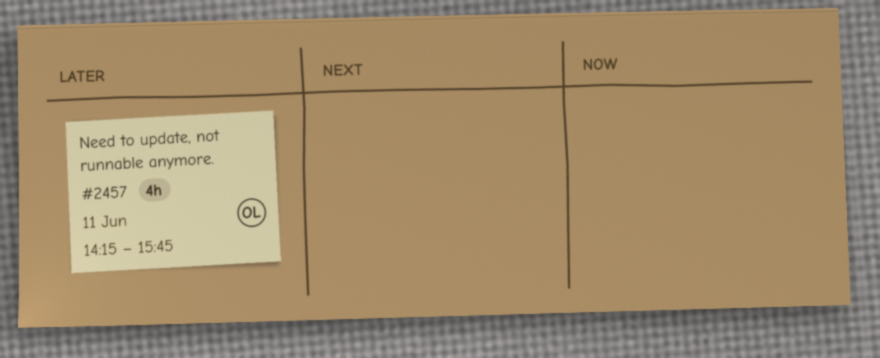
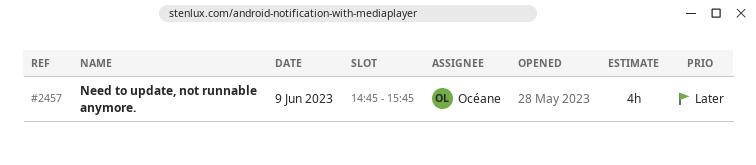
#2457, day: Jun 11 -> Jun 9
#2457, begins: 14:15 -> 14:45

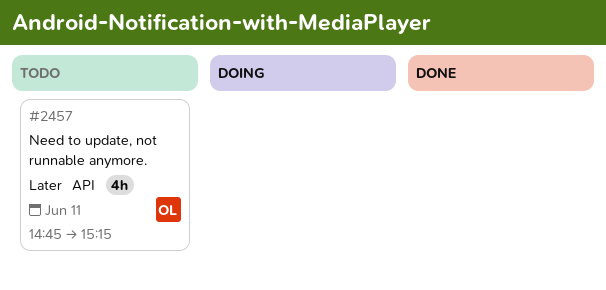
#2457, day: Jun 9 -> Jun 11
#2457, ends: 15:45 -> 15:15

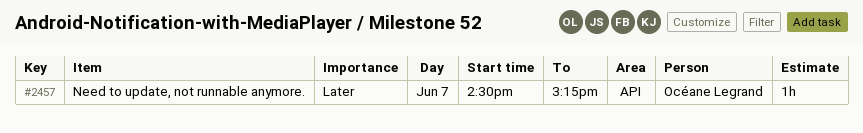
#2457, estimate: 4h -> 1h
#2457, day: Jun 11 -> Jun 7
#2457, begins: 14:45 -> 14:30

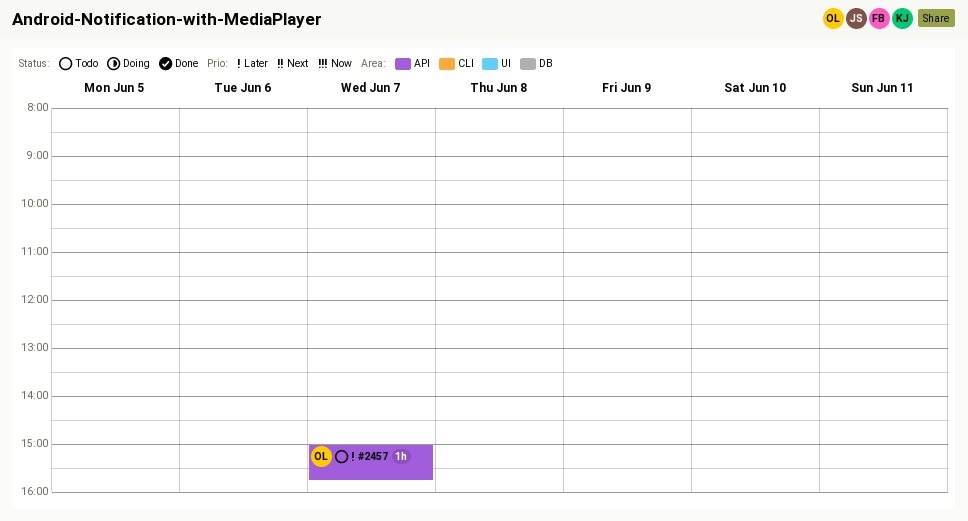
#2457, begins: 14:30 -> 15:00
#2457, ends: 15:15 -> 15:45

